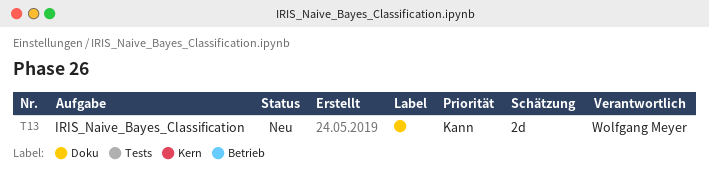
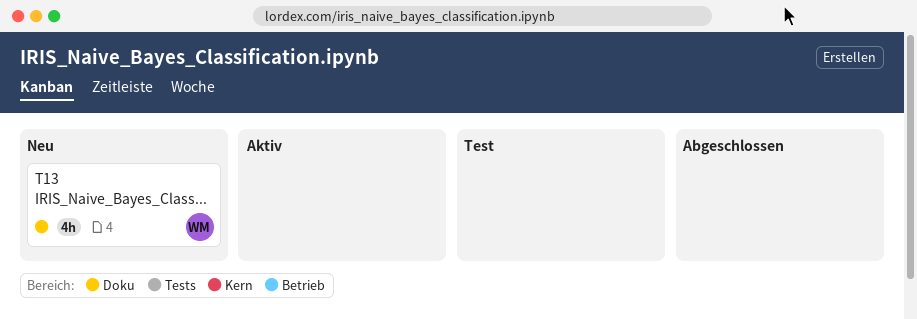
T13, estimate: 2d -> 4h

